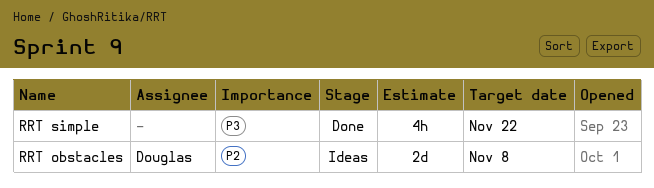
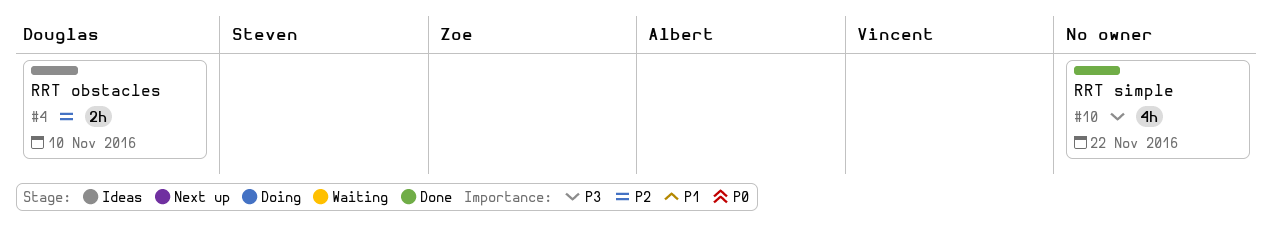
RRT obstacles, estimate: 2d -> 2h
RRT obstacles, due: Nov 8 -> Nov 10

